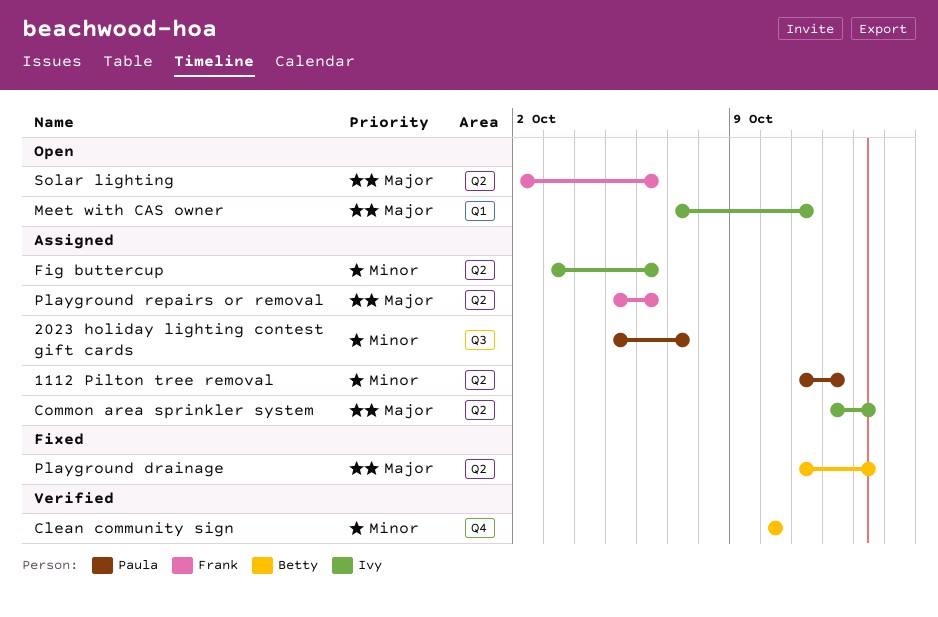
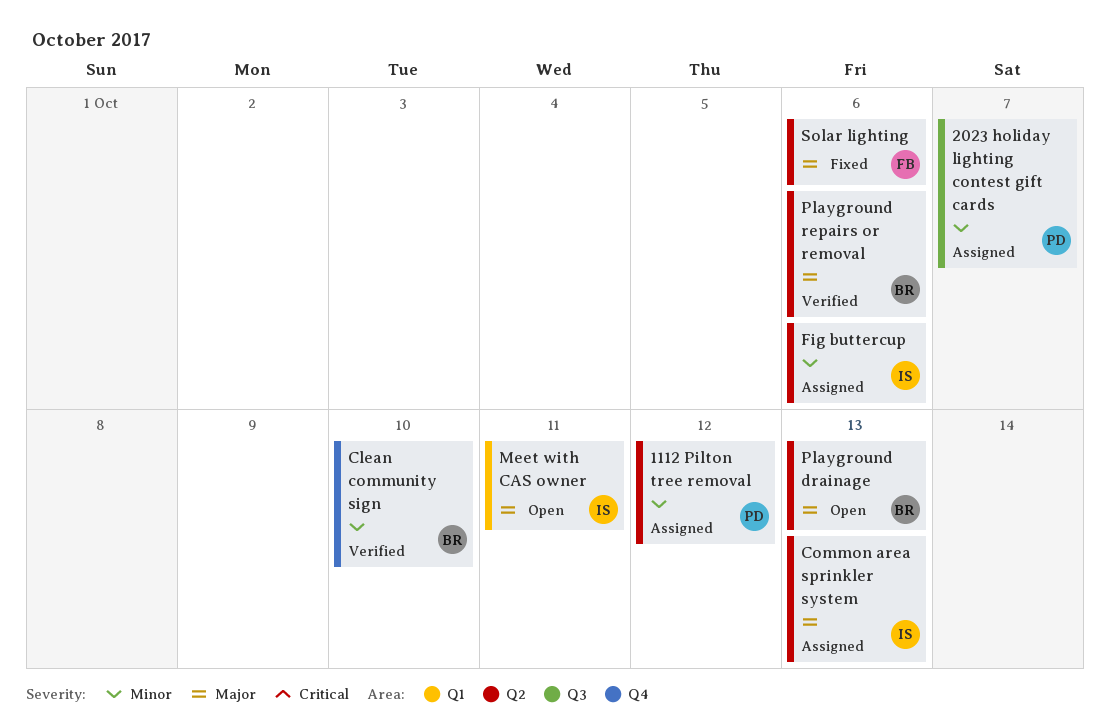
Playground drainage, status: Fixed -> Open
Playground repairs or removal, status: Assigned -> Verified
Playground repairs or removal, owner: Frank -> Betty
Solar lighting, status: Open -> Fixed

